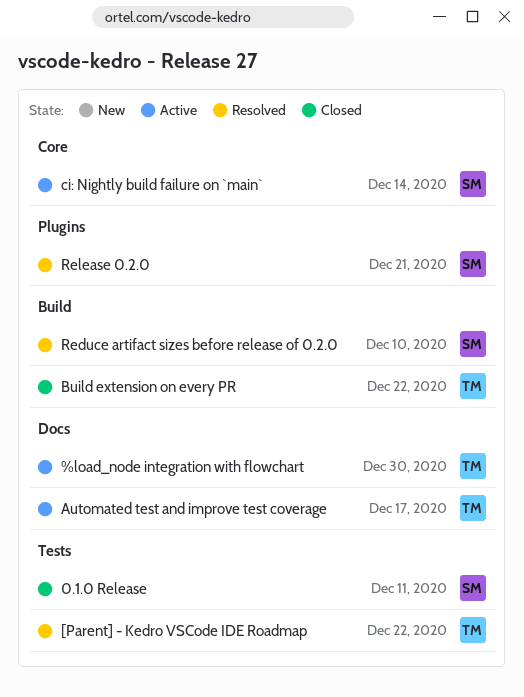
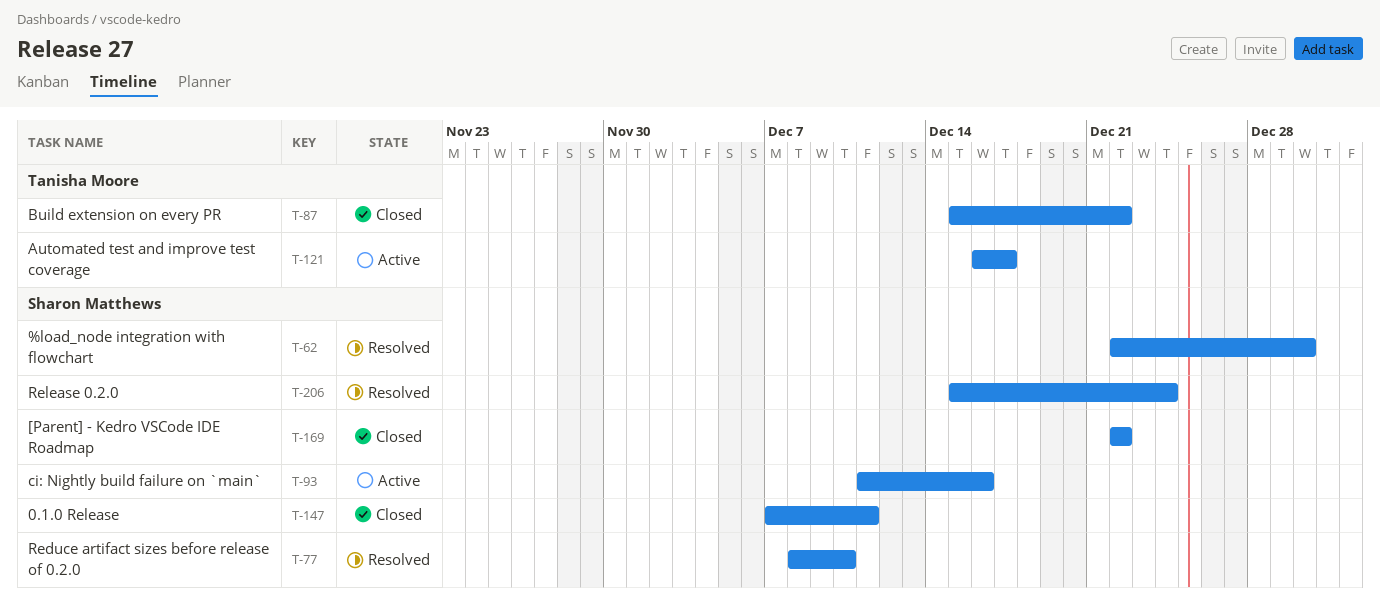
%load_node integration with flowchart, status: Active -> Resolved
%load_node integration with flowchart, owner: Tanisha Moore -> Sharon Matthews
[Parent] - Kedro VSCode IDE Roadmap, status: Resolved -> Closed
[Parent] - Kedro VSCode IDE Roadmap, owner: Tanisha Moore -> Sharon Matthews
ci: Nightly build failure on `main`, due: Dec 14 -> Dec 16
Release 0.2.0, due: Dec 21 -> Dec 24

